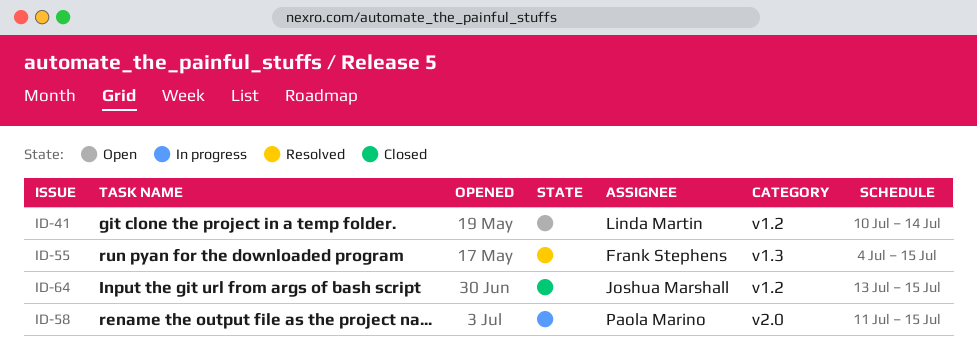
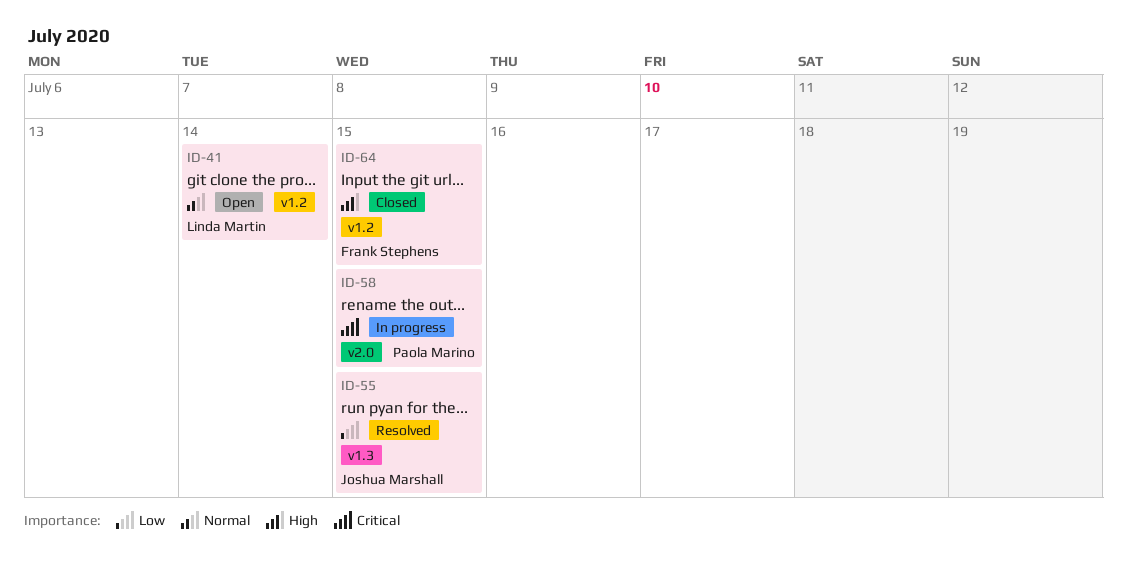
ID-55, owner: Frank Stephens -> Joshua Marshall
ID-64, owner: Joshua Marshall -> Frank Stephens

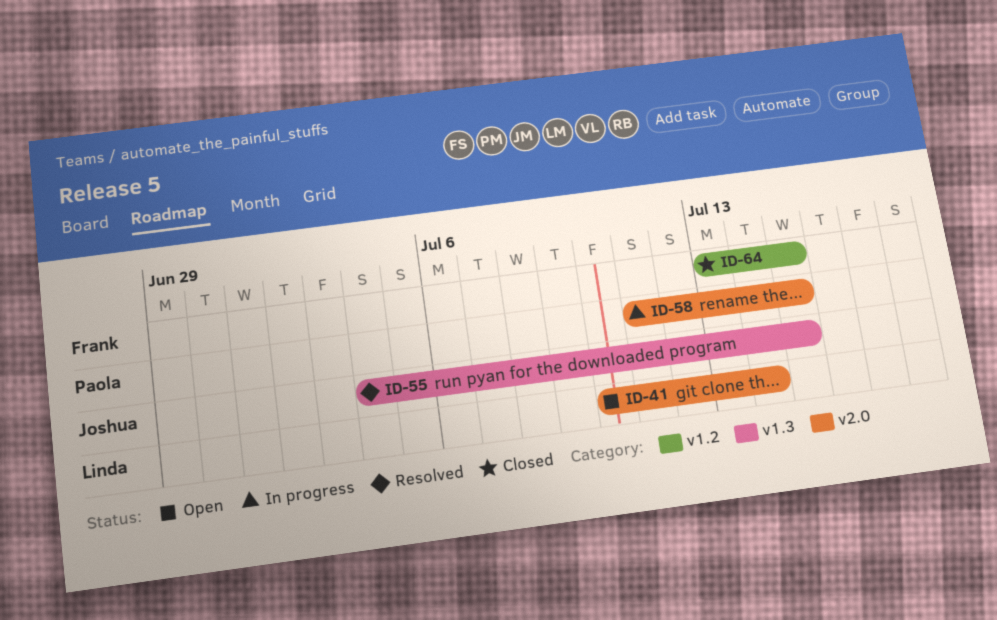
ID-41, label: v1.2 -> v2.0

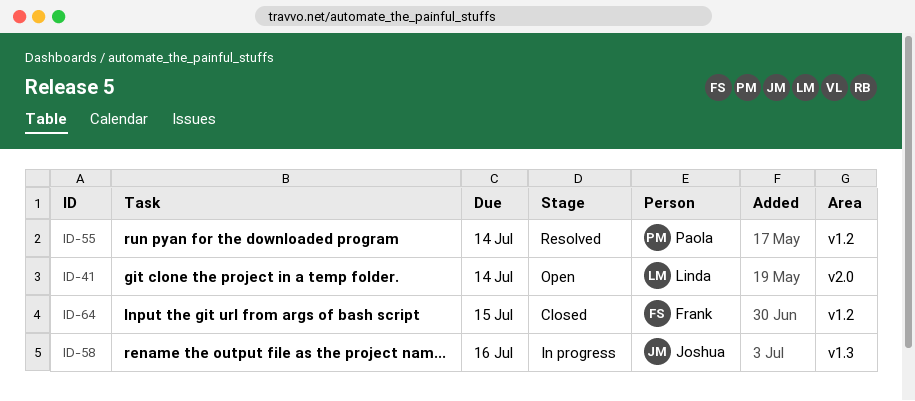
ID-55, owner: Joshua -> Paola
ID-55, label: v1.3 -> v1.2
ID-55, due: Jul 15 -> Jul 14
ID-58, owner: Paola -> Joshua
ID-58, label: v2.0 -> v1.3
ID-58, due: Jul 15 -> Jul 16

